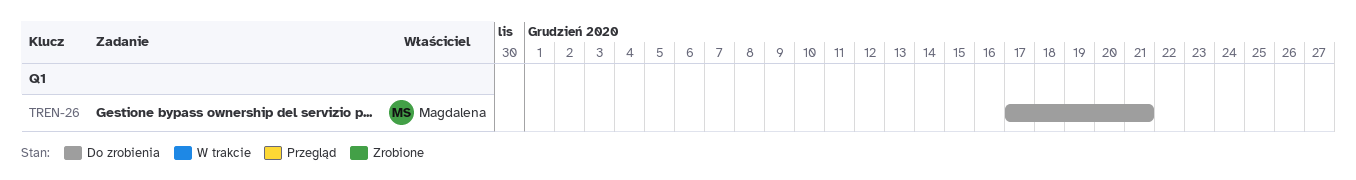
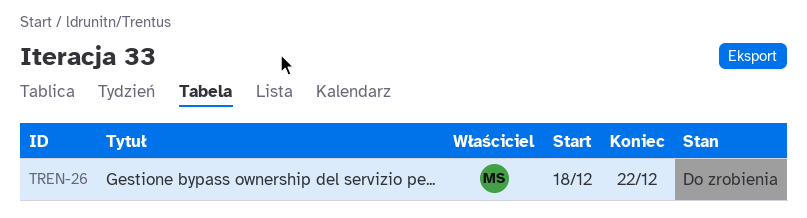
TREN-26, start: Dec 17 -> Dec 18
TREN-26, due: Dec 21 -> Dec 22

